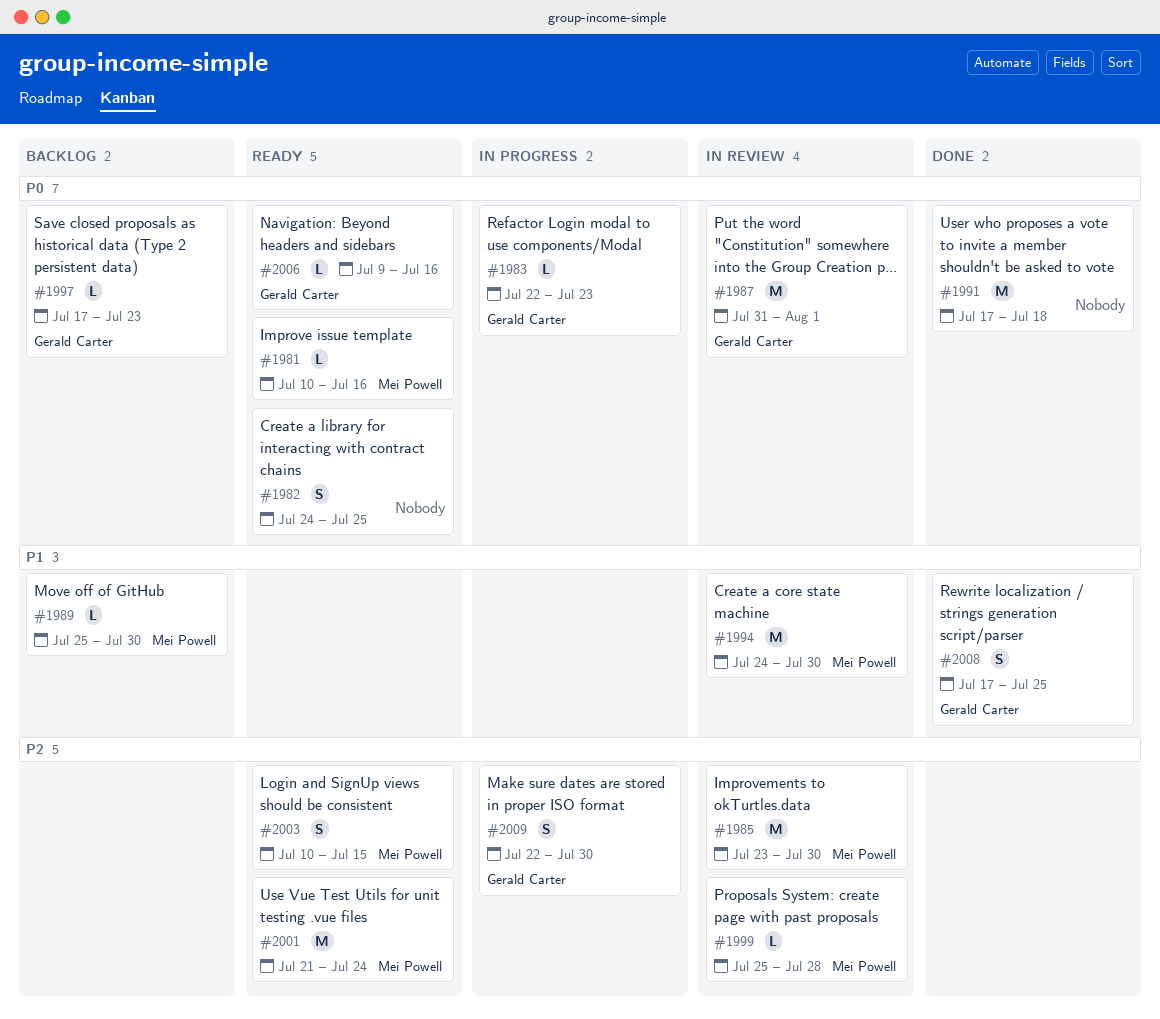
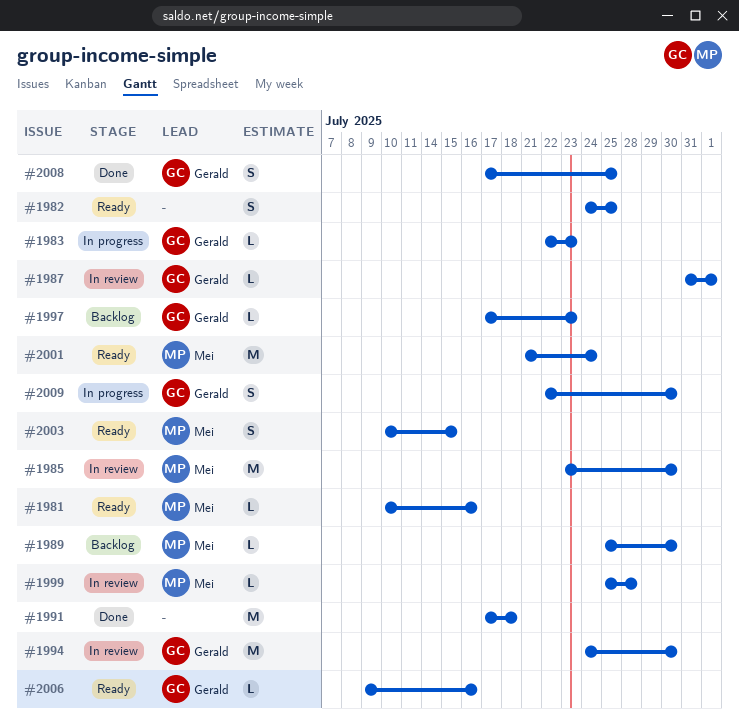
#1987, estimate: M -> L
#1994, owner: Mei Powell -> Gerald Carter

